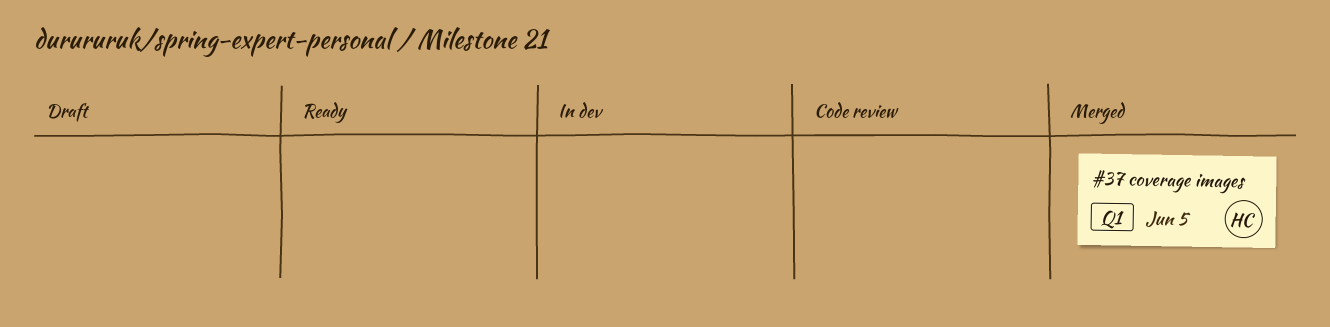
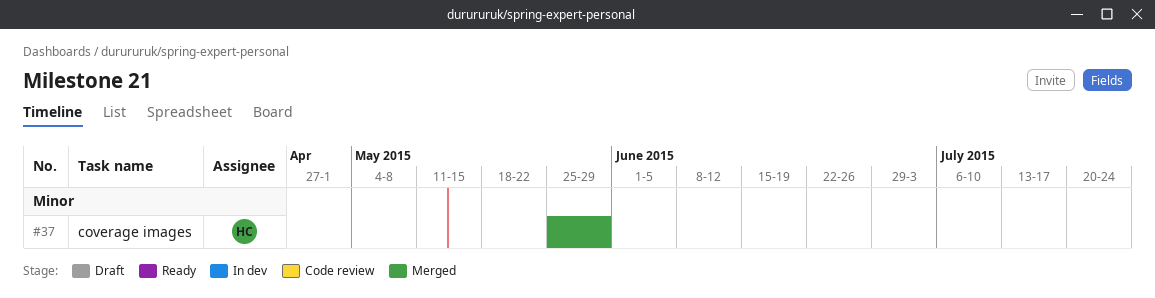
#37, due: Jun 5 -> May 29

